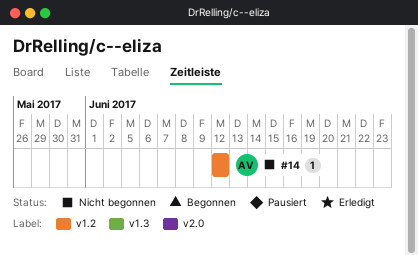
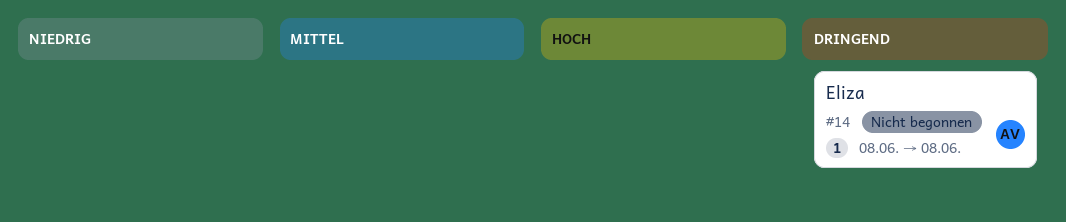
#14, start: Jun 12 -> Jun 8
#14, due: Jun 12 -> Jun 8

